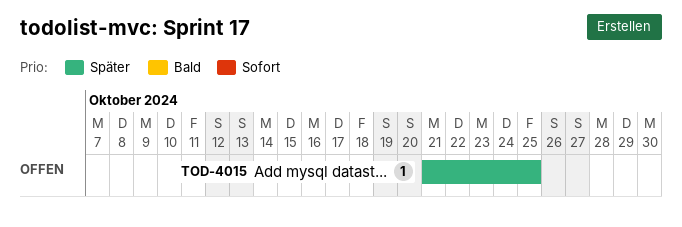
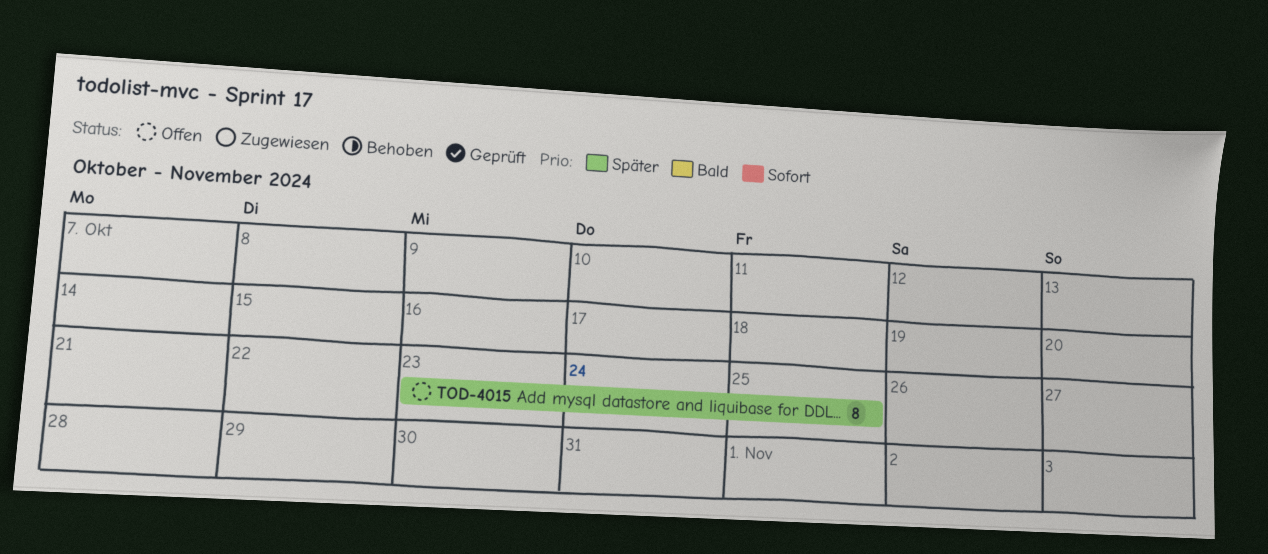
TOD-4015, estimate: 1 -> 8
TOD-4015, start: Oct 21 -> Oct 23

